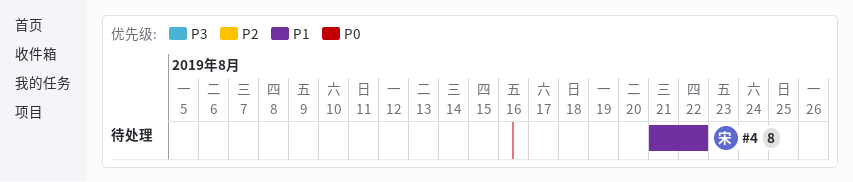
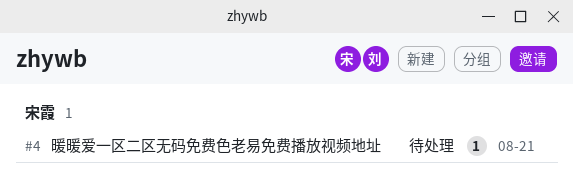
#4, estimate: 8 -> 1
#4, due: Aug 22 -> Aug 21

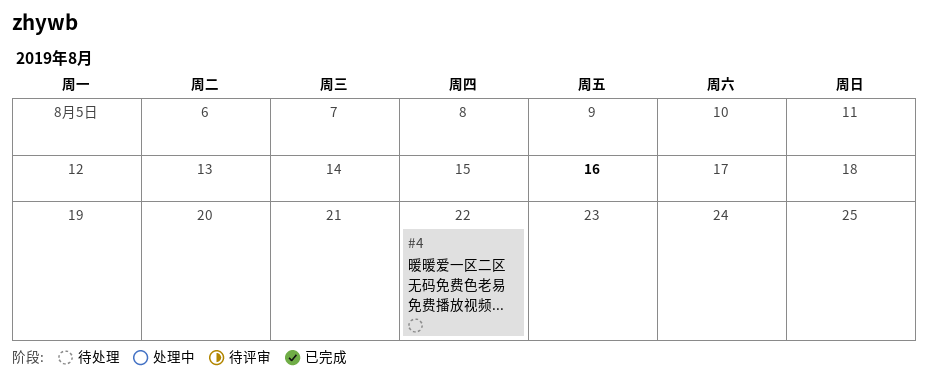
#4, due: Aug 21 -> Aug 22

